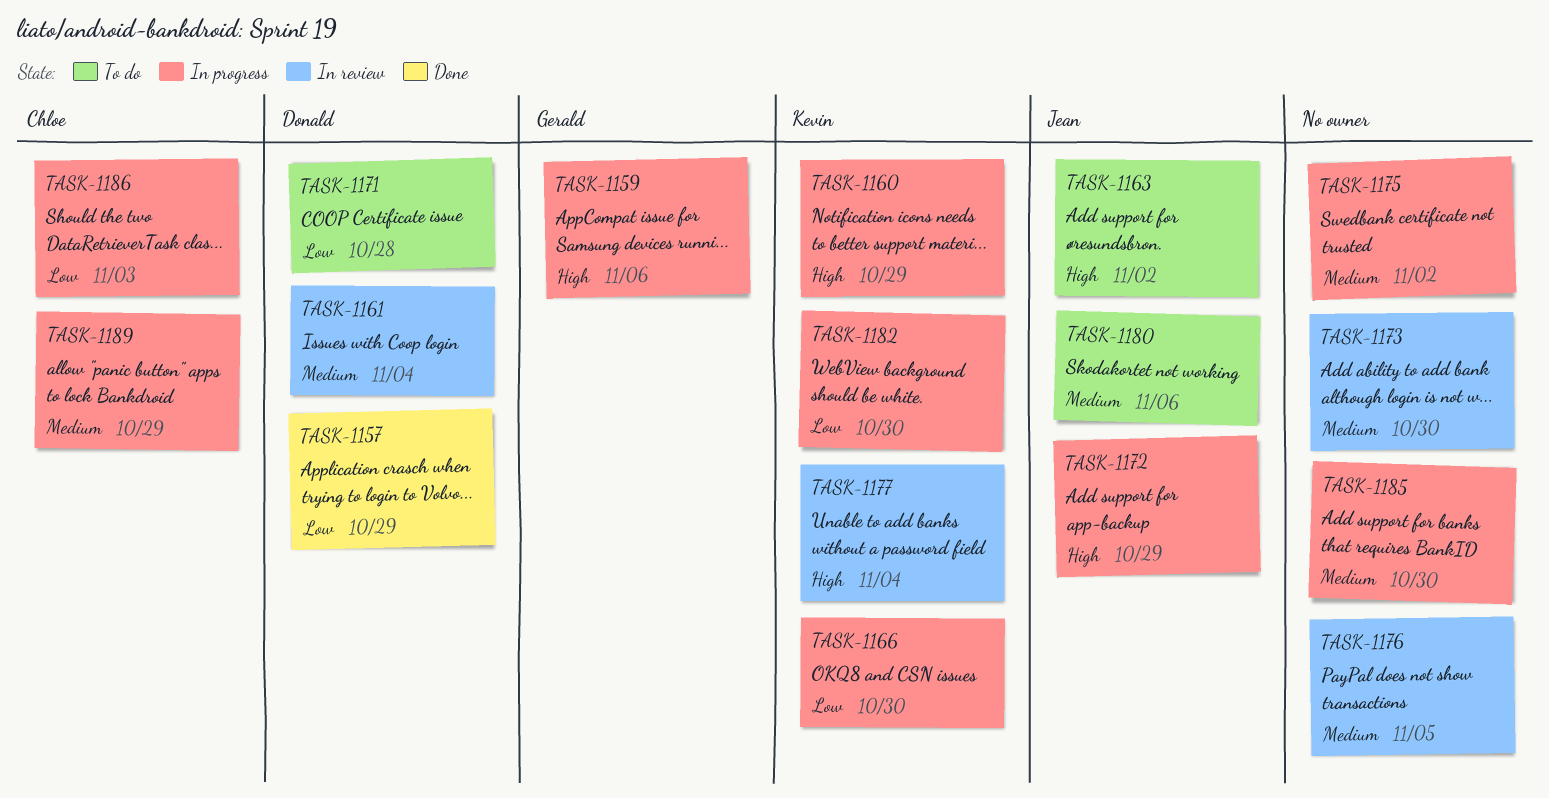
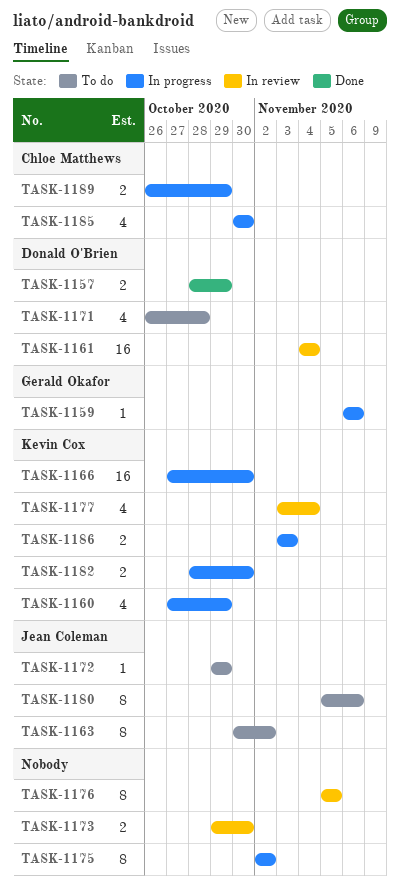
TASK-1172, status: In progress -> To do
TASK-1185, owner: none -> Chloe Matthews
TASK-1186, owner: Chloe Matthews -> Kevin Cox

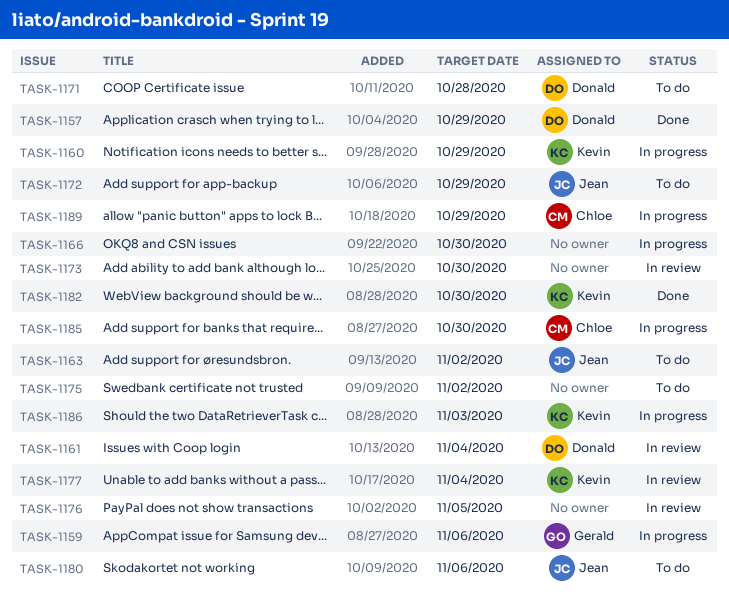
TASK-1166, owner: Kevin Cox -> none
TASK-1175, status: In progress -> To do
TASK-1182, status: In progress -> Done

